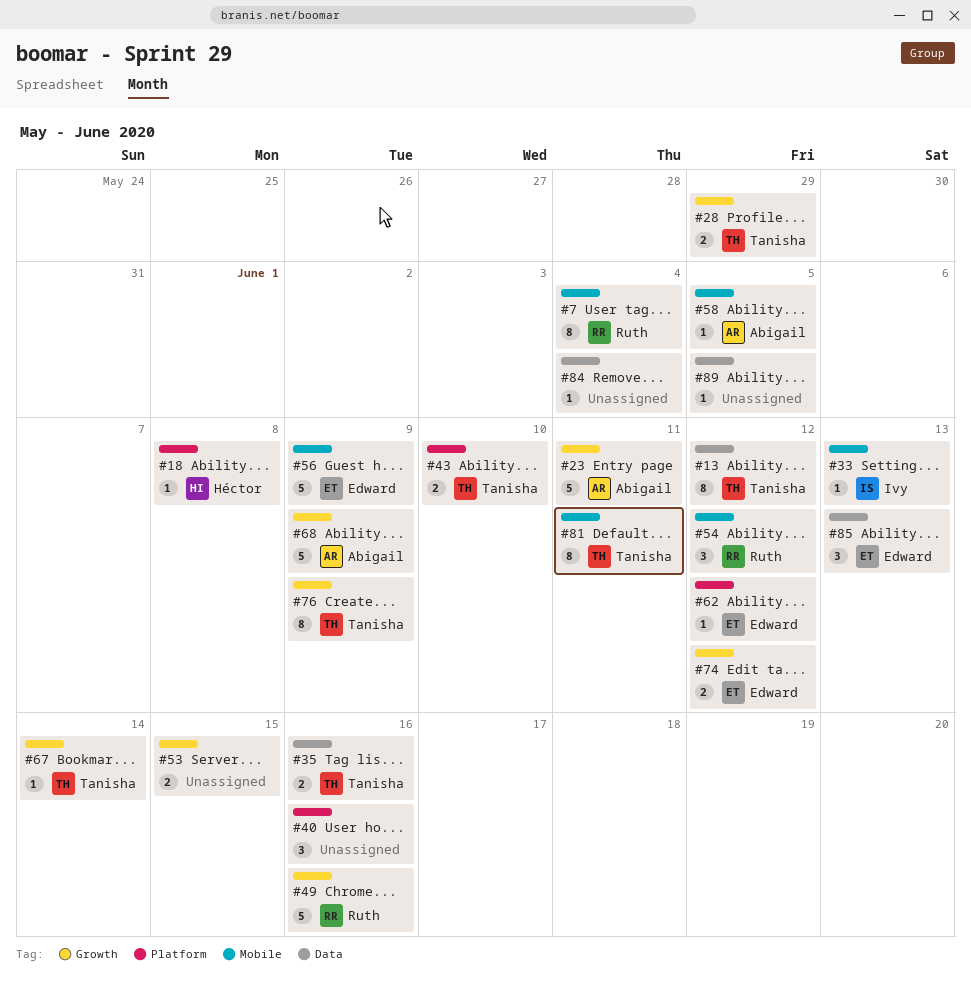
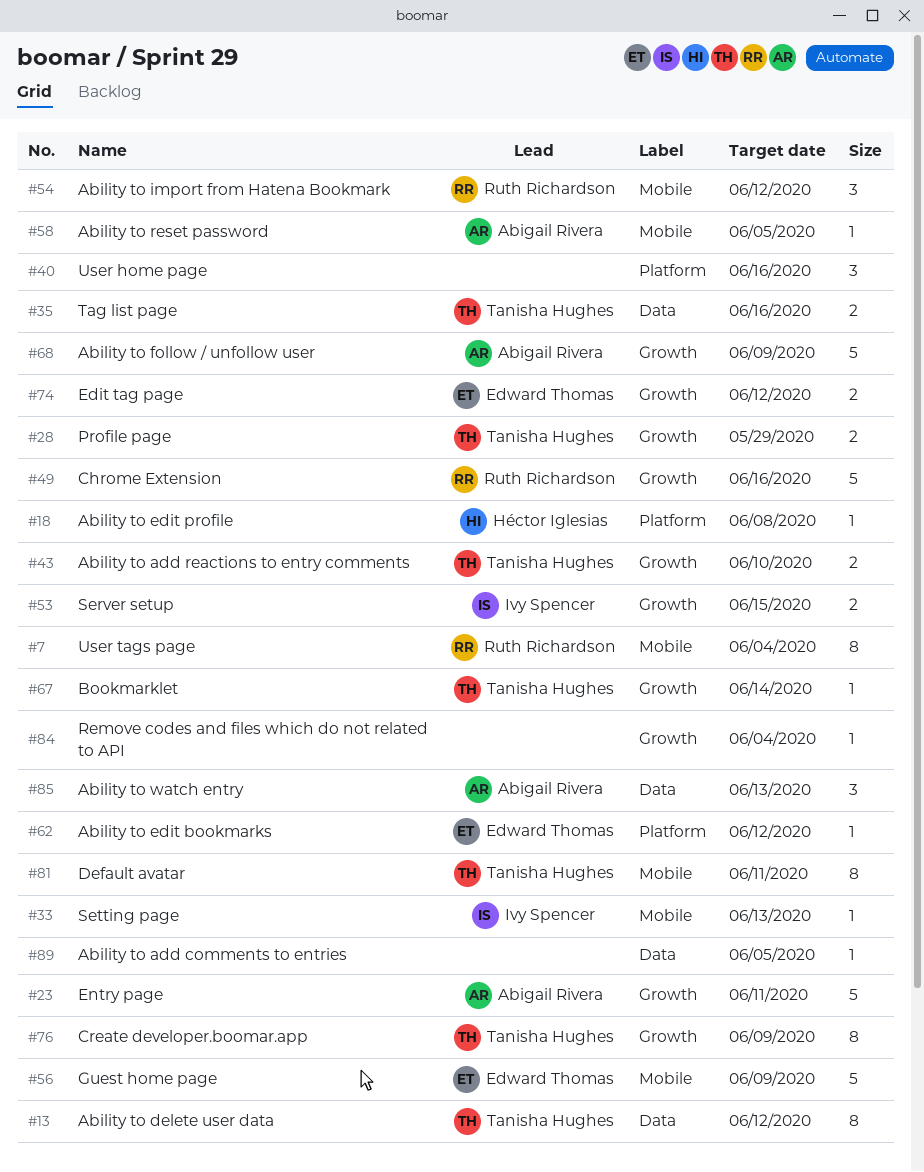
#43, label: Platform -> Growth
#53, owner: none -> Ivy Spencer
#84, label: Data -> Growth
#85, owner: Edward Thomas -> Abigail Rivera

